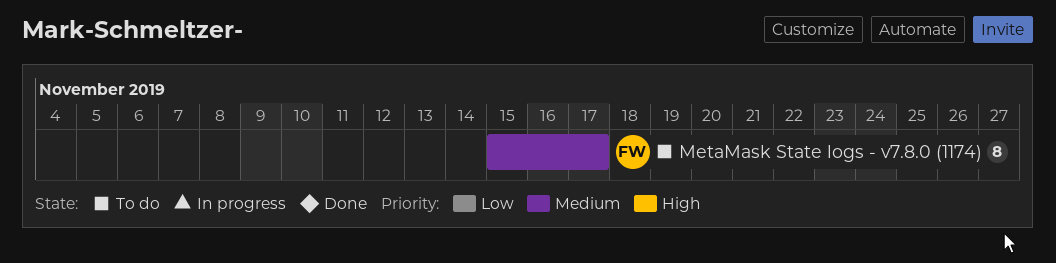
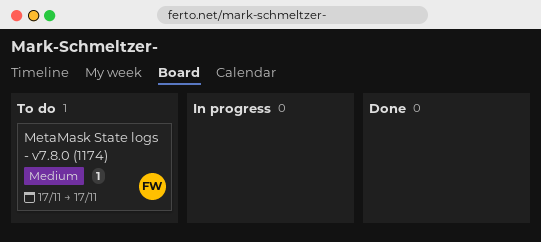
MetaMask State logs - v7.8.0 (1174), estimate: 8 -> 1
MetaMask State logs - v7.8.0 (1174), start: Nov 15 -> Nov 17

